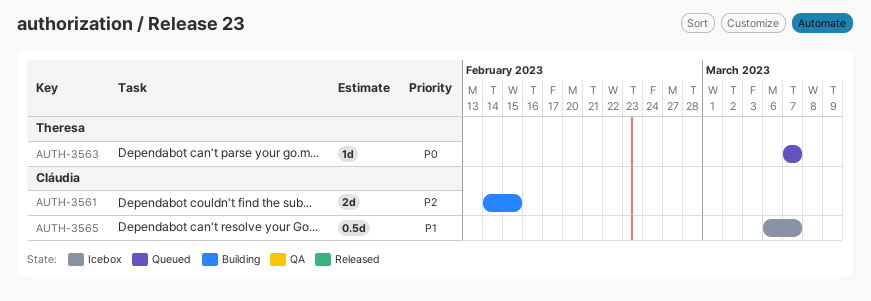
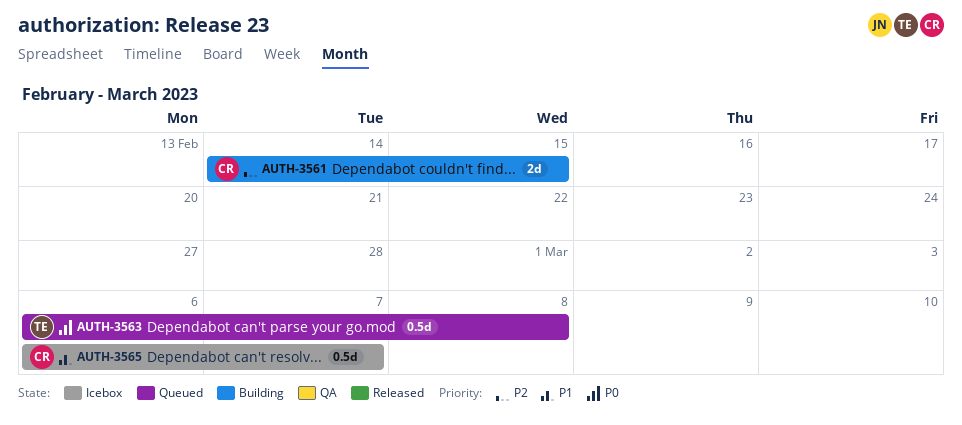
AUTH-3563, estimate: 1d -> 0.5d
AUTH-3563, start: Mar 7 -> Mar 6
AUTH-3563, due: Mar 7 -> Mar 8

